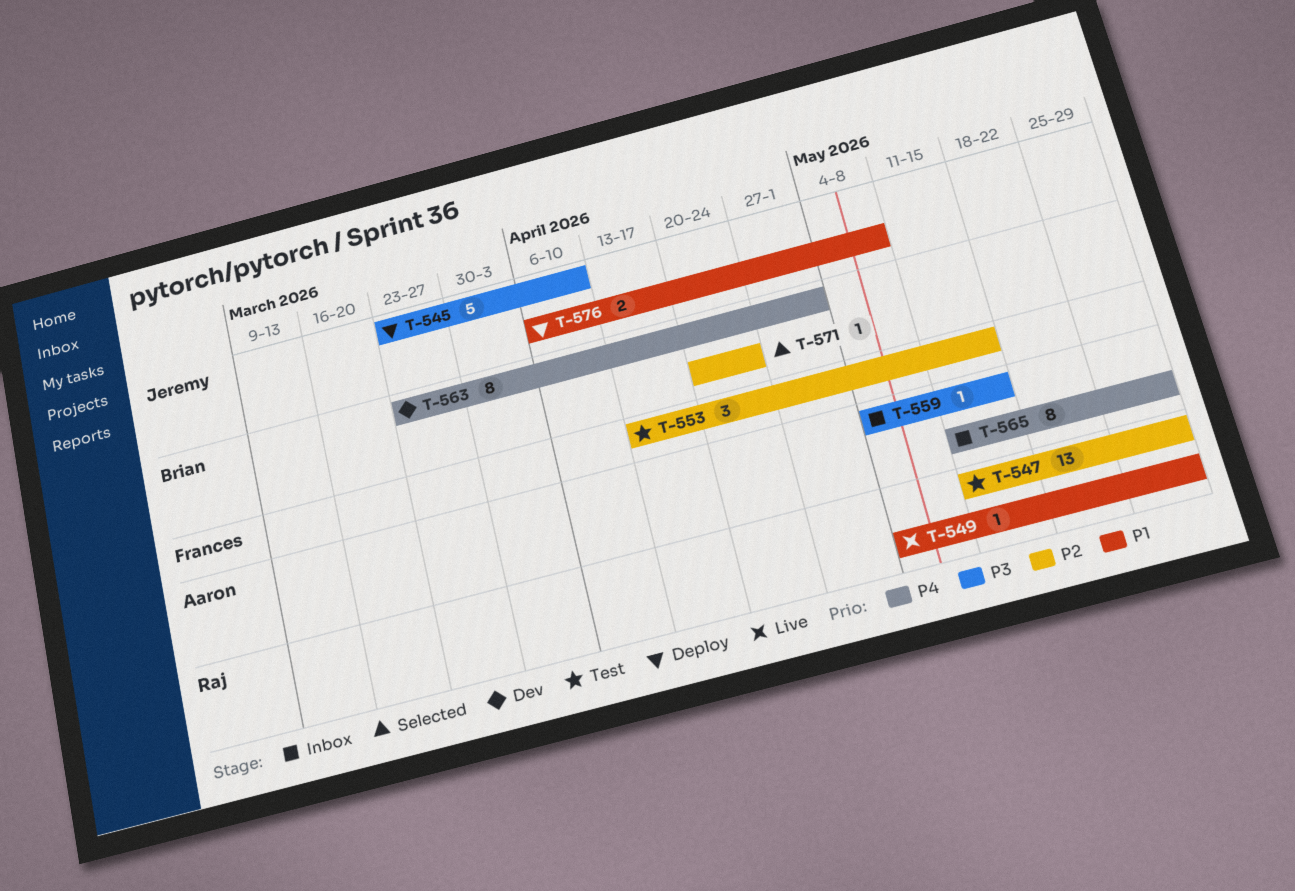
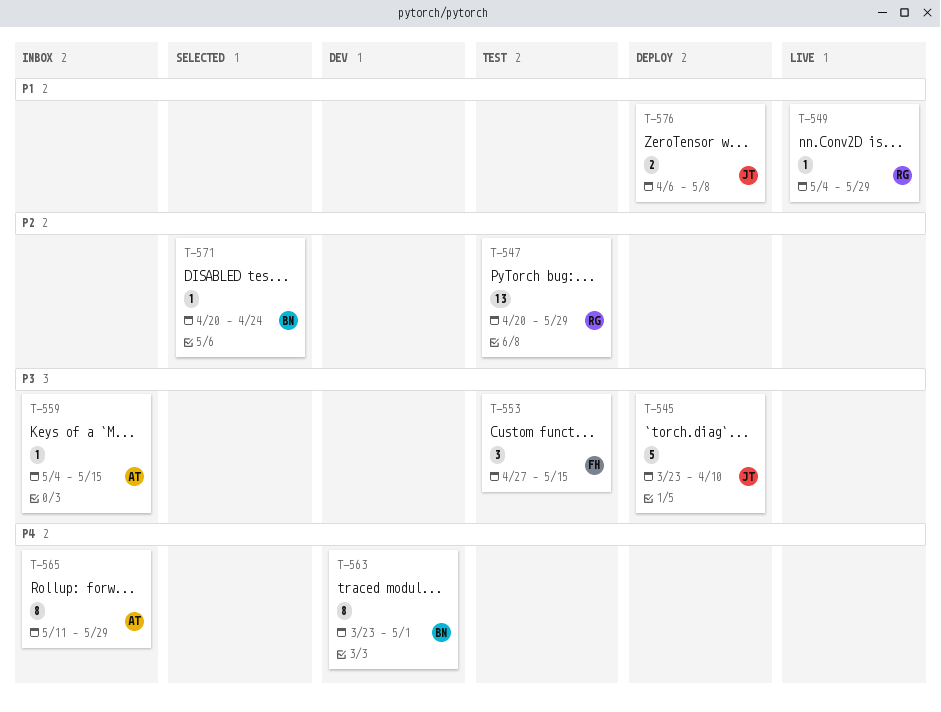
T-547, start: May 11 -> Apr 20
T-553, priority: P2 -> P3
T-553, start: Apr 13 -> Apr 27

